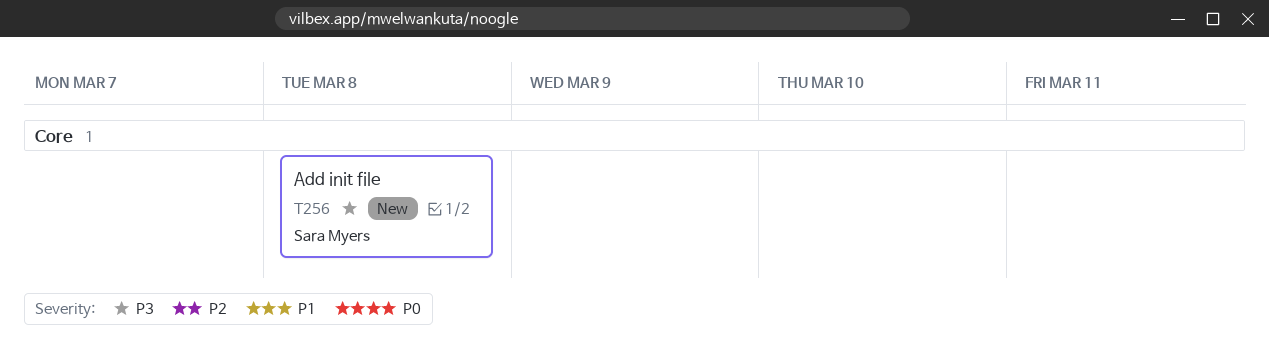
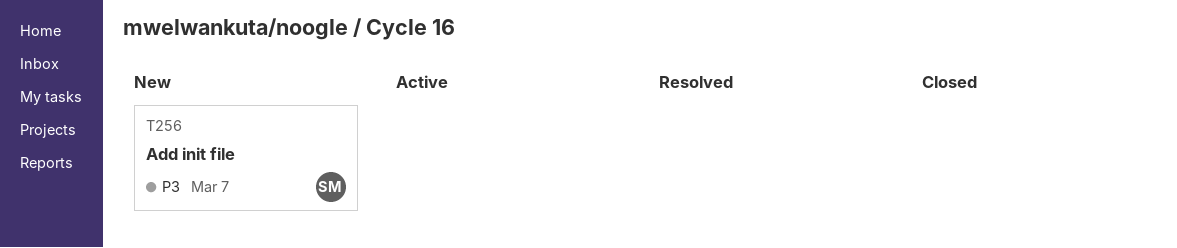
T256, due: Mar 8 -> Mar 7

